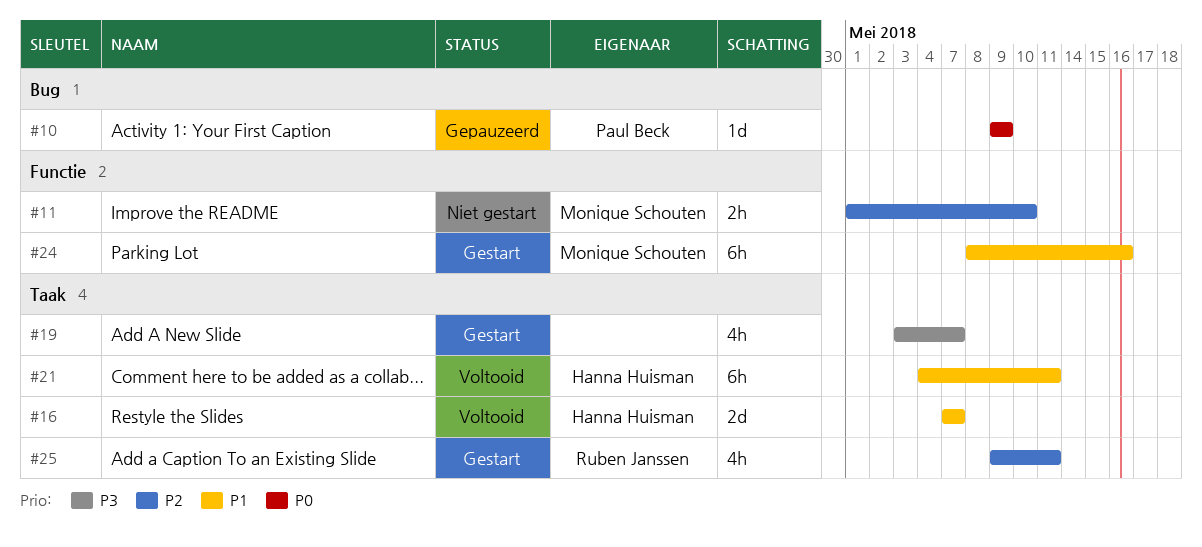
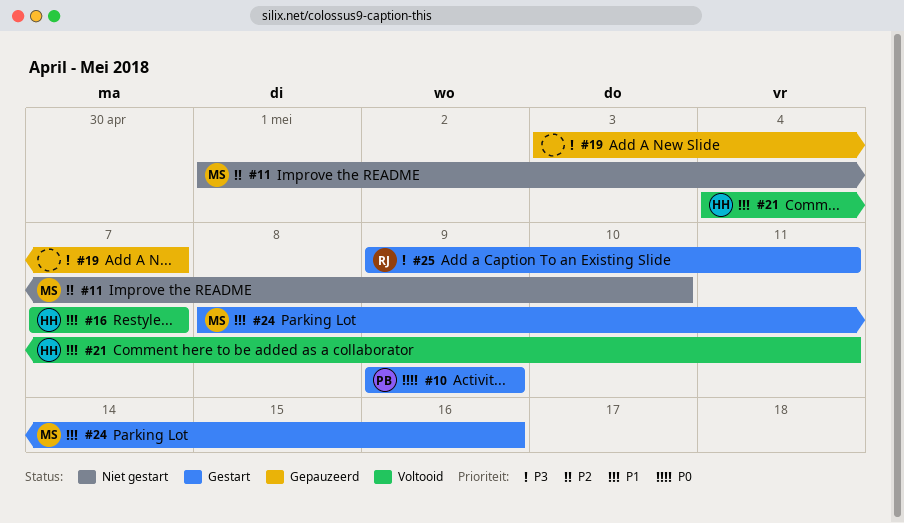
#10, status: Gepauzeerd -> Gestart
#19, status: Gestart -> Gepauzeerd
#25, priority: P2 -> P3

